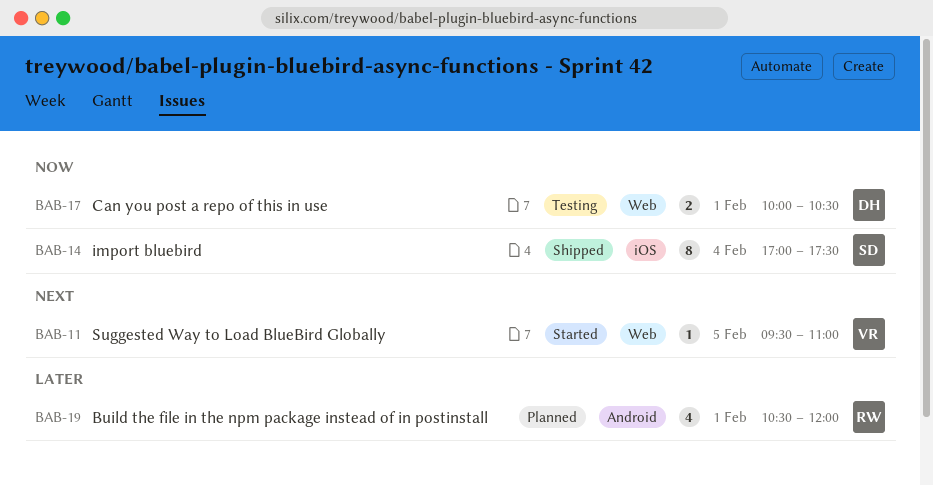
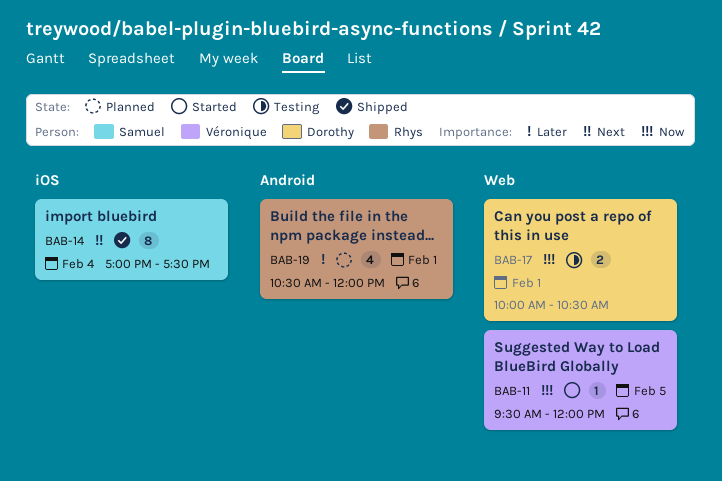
BAB-11, priority: Next -> Now
BAB-11, ends: 11:00 -> 12:00
BAB-14, priority: Now -> Next

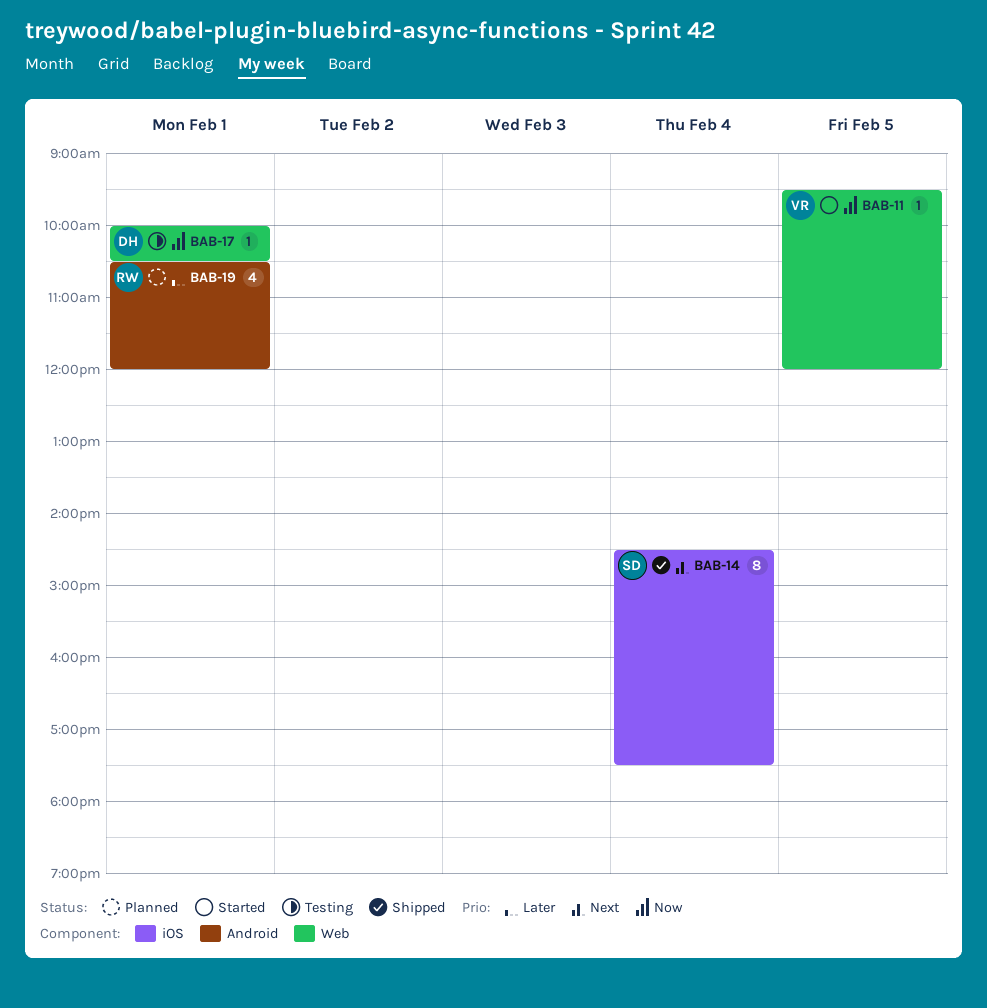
BAB-14, begins: 17:00 -> 14:30
BAB-17, estimate: 2 -> 1

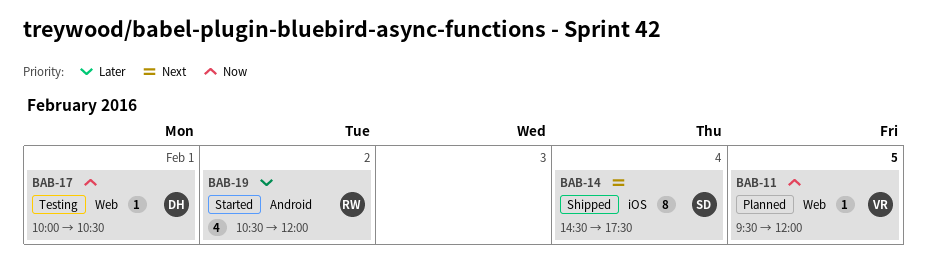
BAB-11, status: Started -> Planned
BAB-19, status: Planned -> Started
BAB-19, day: Feb 1 -> Feb 2

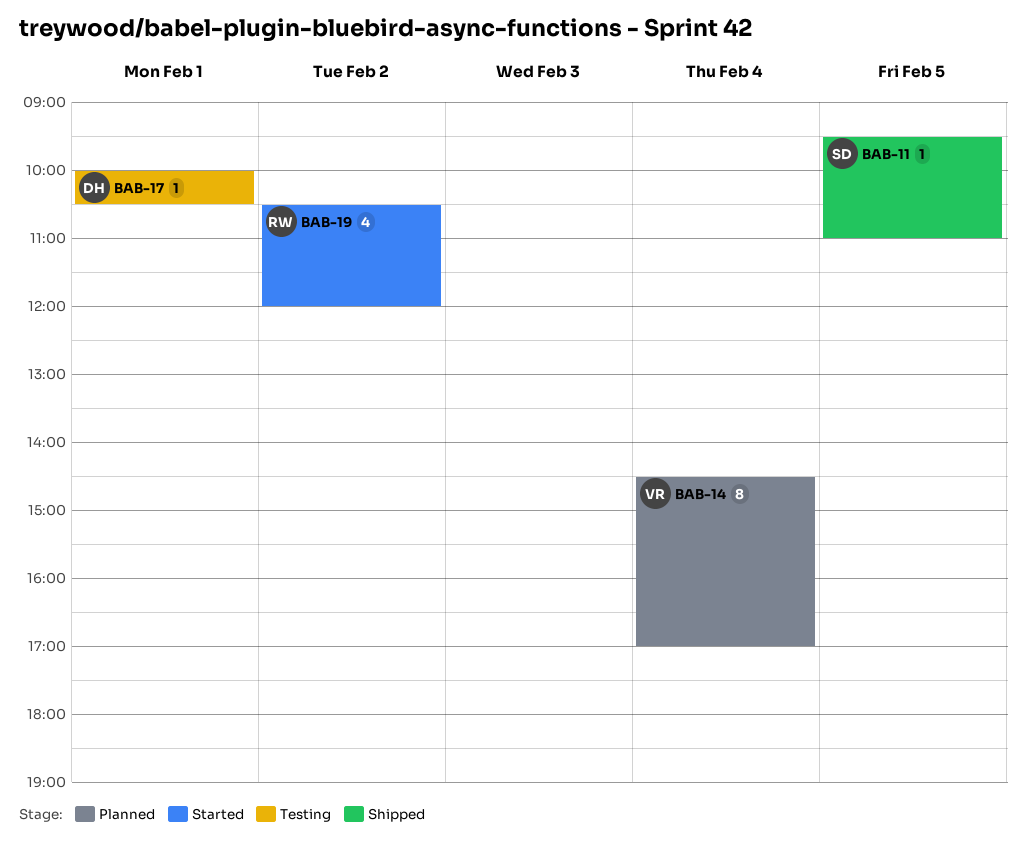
BAB-11, status: Planned -> Shipped
BAB-11, owner: VR -> SD
BAB-11, ends: 12:00 -> 11:00
BAB-14, status: Shipped -> Planned
BAB-14, owner: SD -> VR
BAB-14, ends: 17:30 -> 17:00

